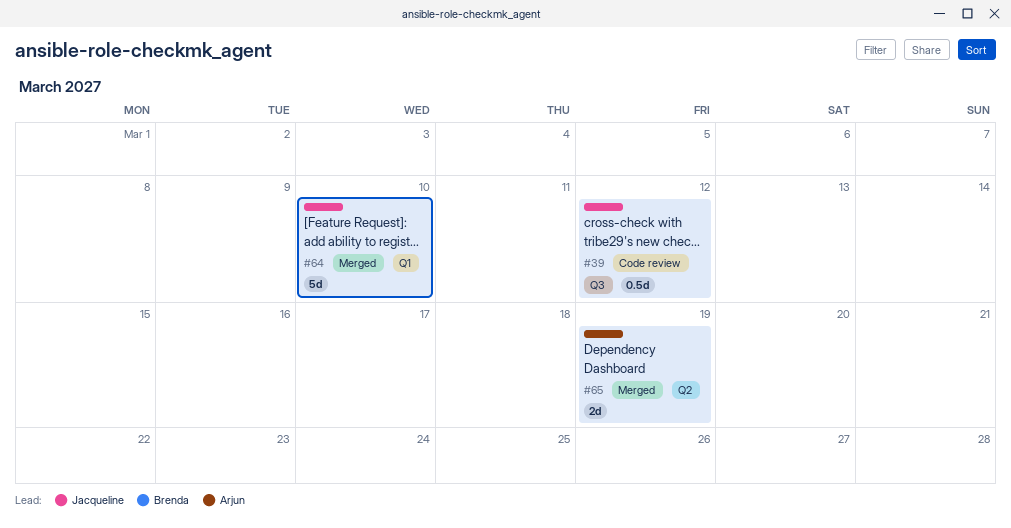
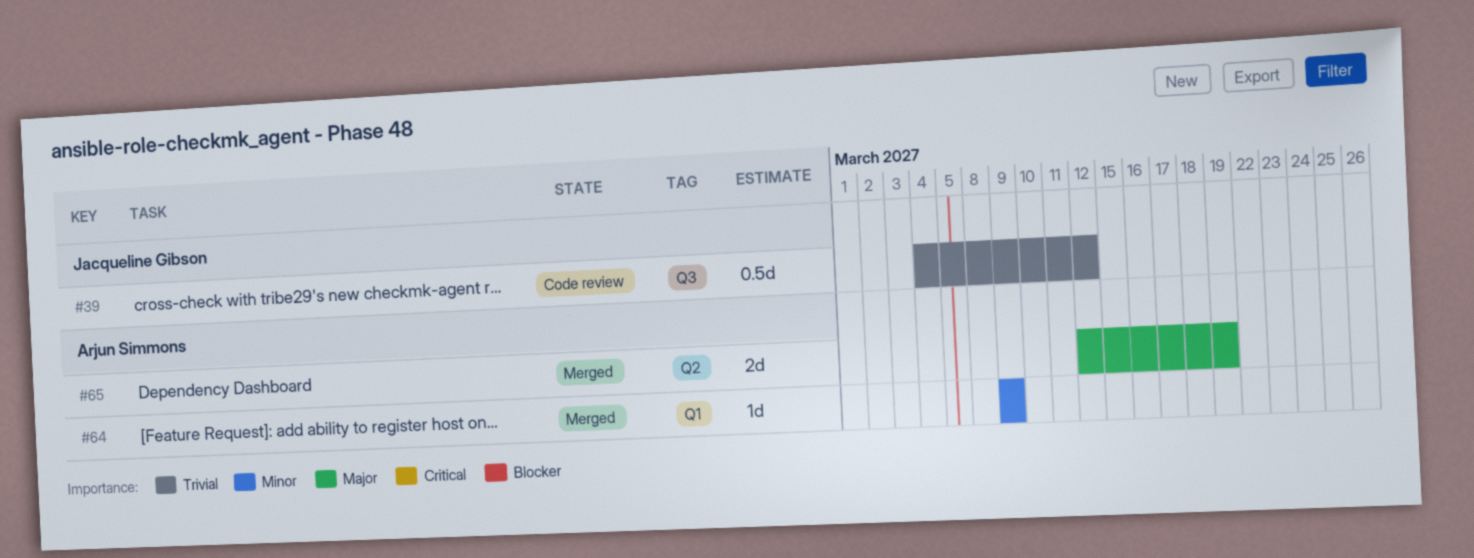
#64, owner: Jacqueline Gibson -> Arjun Simmons
#64, estimate: 5d -> 1d
#64, due: Mar 10 -> Mar 9

